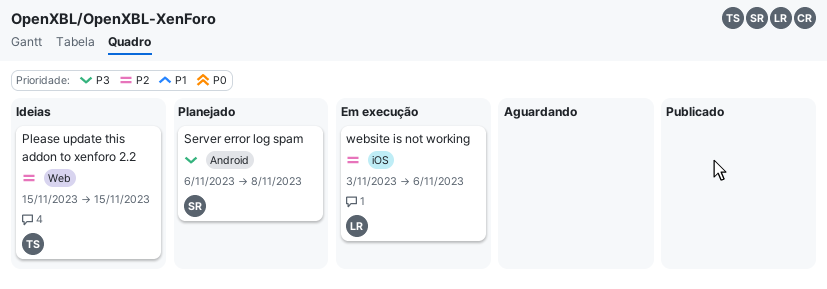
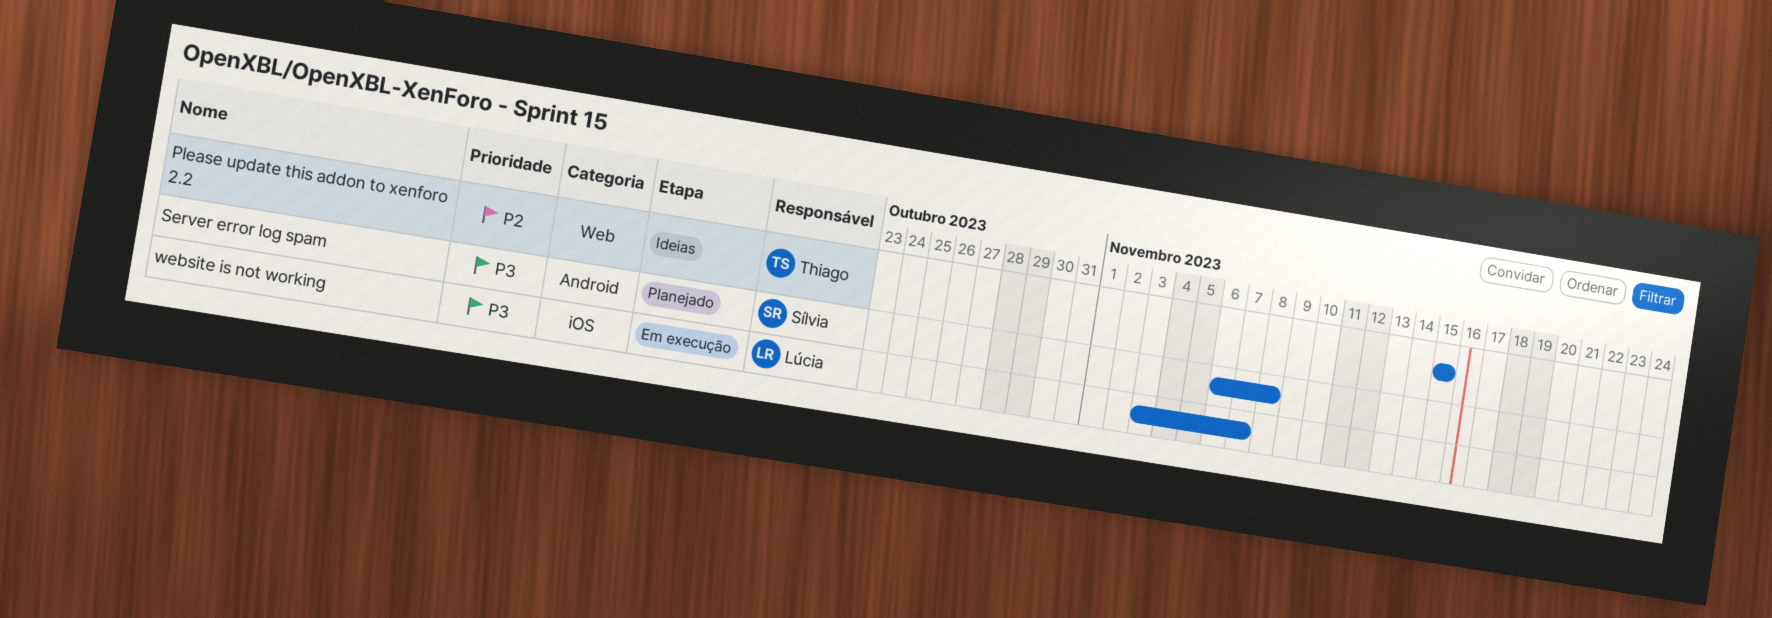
website is not working, priority: P2 -> P3
website is not working, due: Nov 6 -> Nov 7

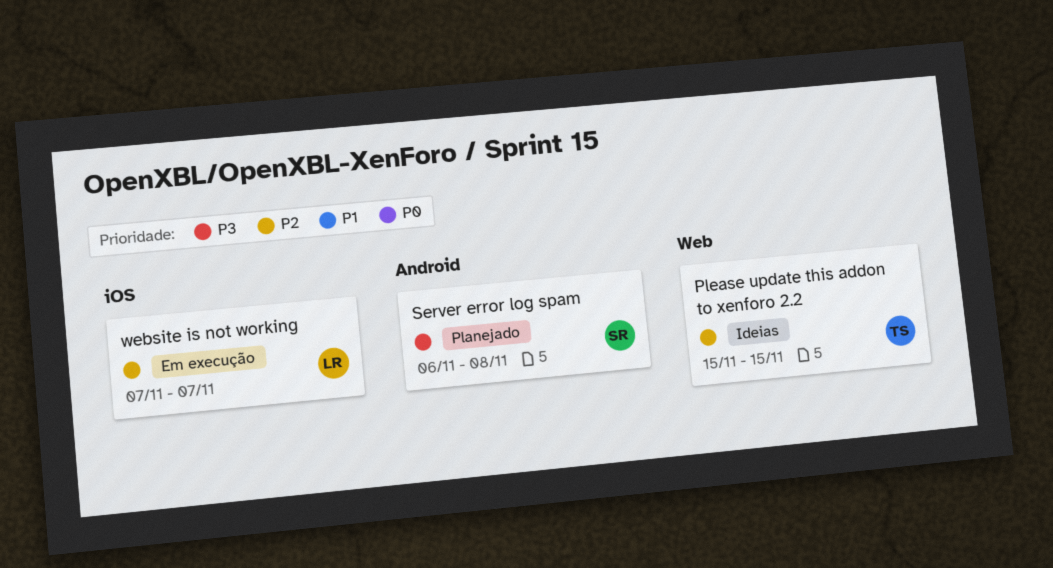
website is not working, priority: P3 -> P2
website is not working, start: Nov 3 -> Nov 7

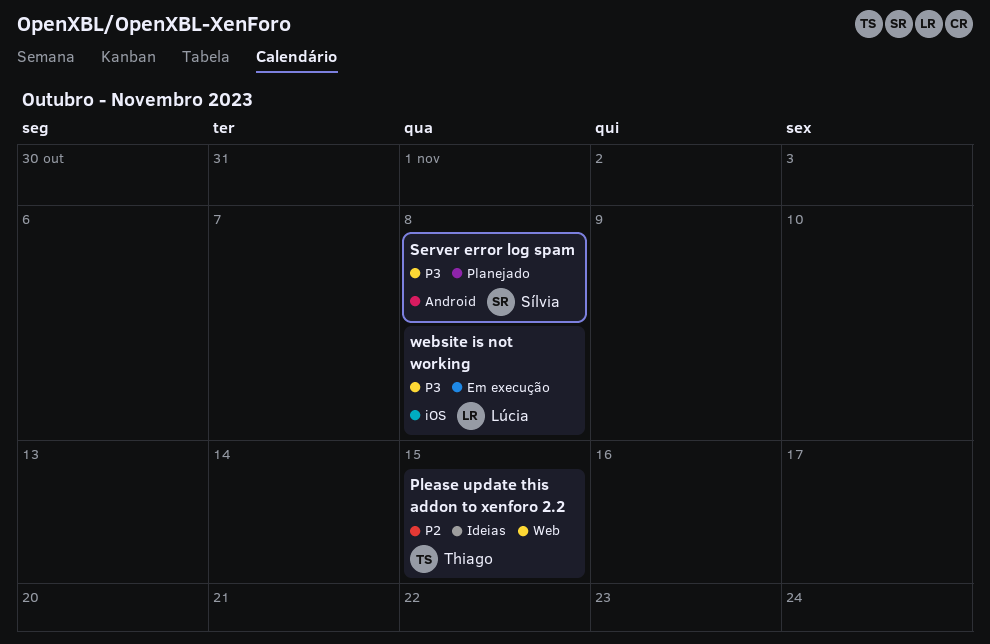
website is not working, priority: P2 -> P3
website is not working, due: Nov 7 -> Nov 8

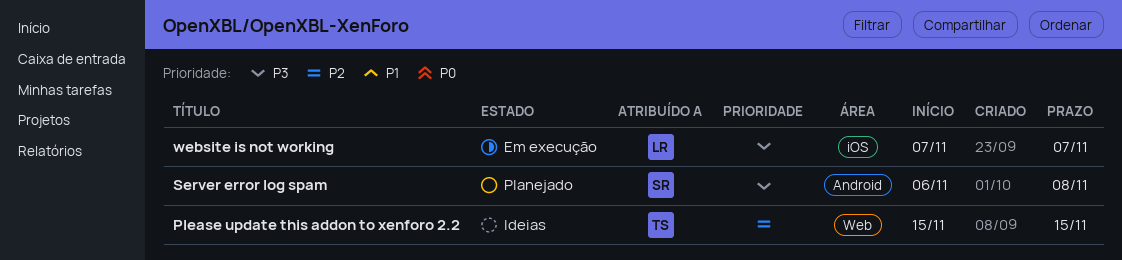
website is not working, due: Nov 8 -> Nov 7

